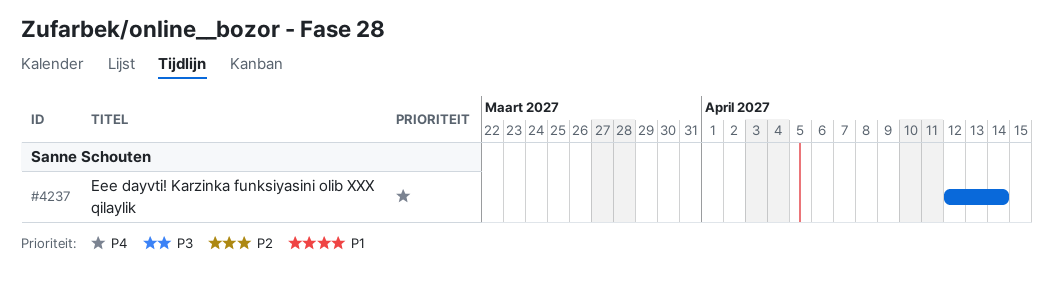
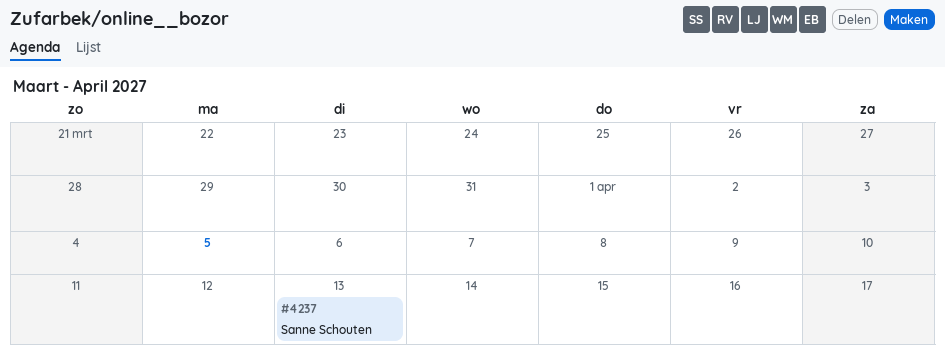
#4237, due: Apr 14 -> Apr 13

